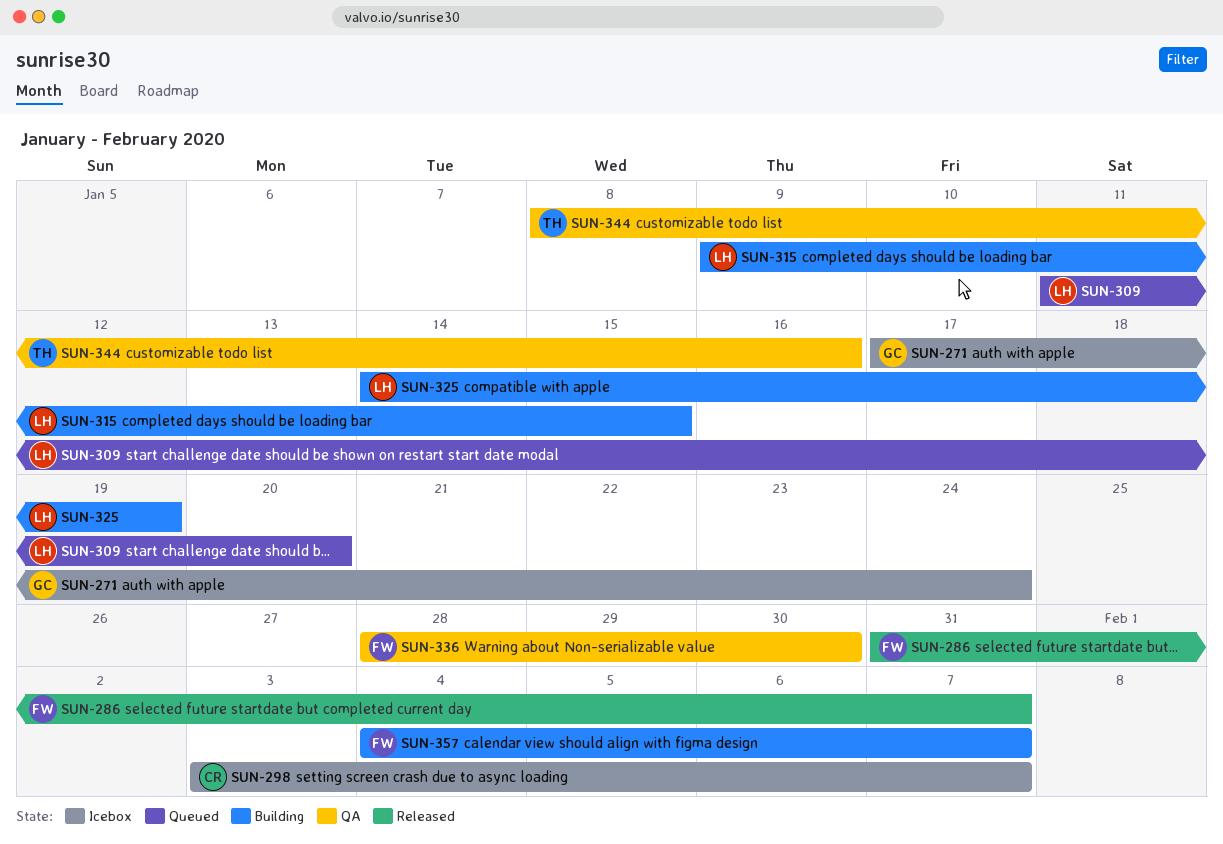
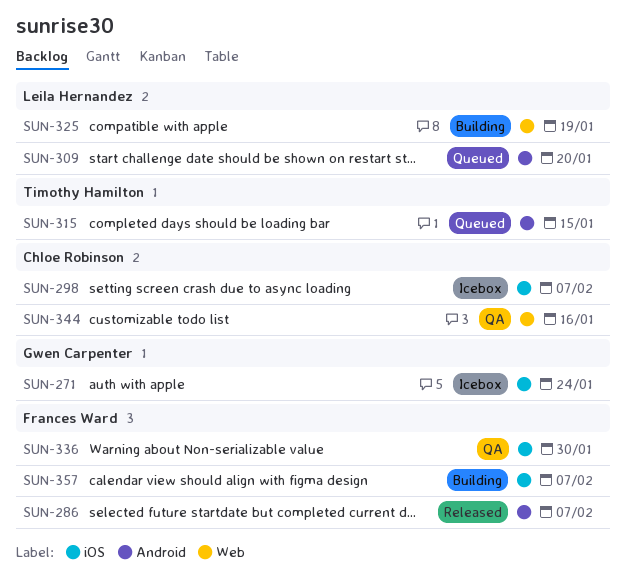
SUN-315, status: Building -> Queued
SUN-315, owner: Leila Hernandez -> Timothy Hamilton
SUN-344, owner: Timothy Hamilton -> Chloe Robinson

